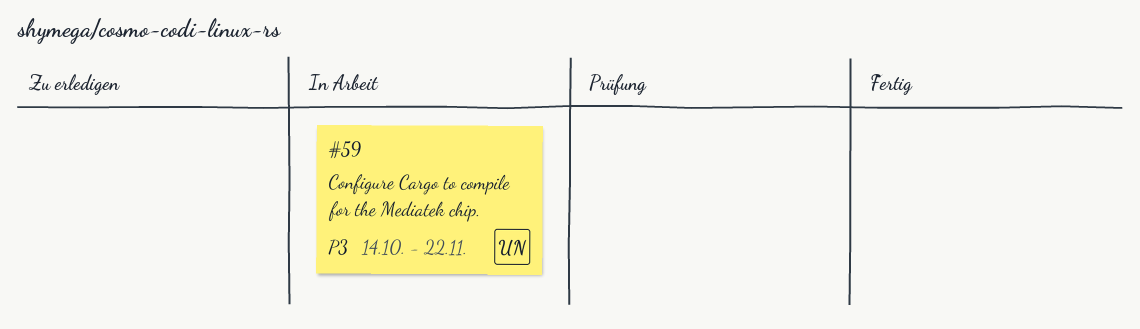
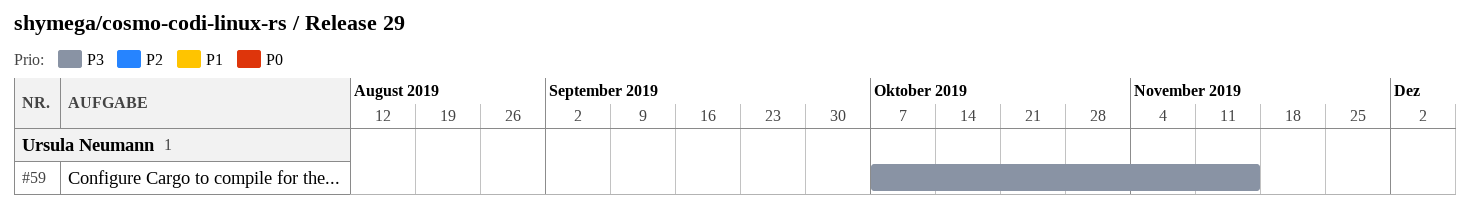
#59, start: Oct 14 -> Oct 7
#59, due: Nov 22 -> Nov 15

